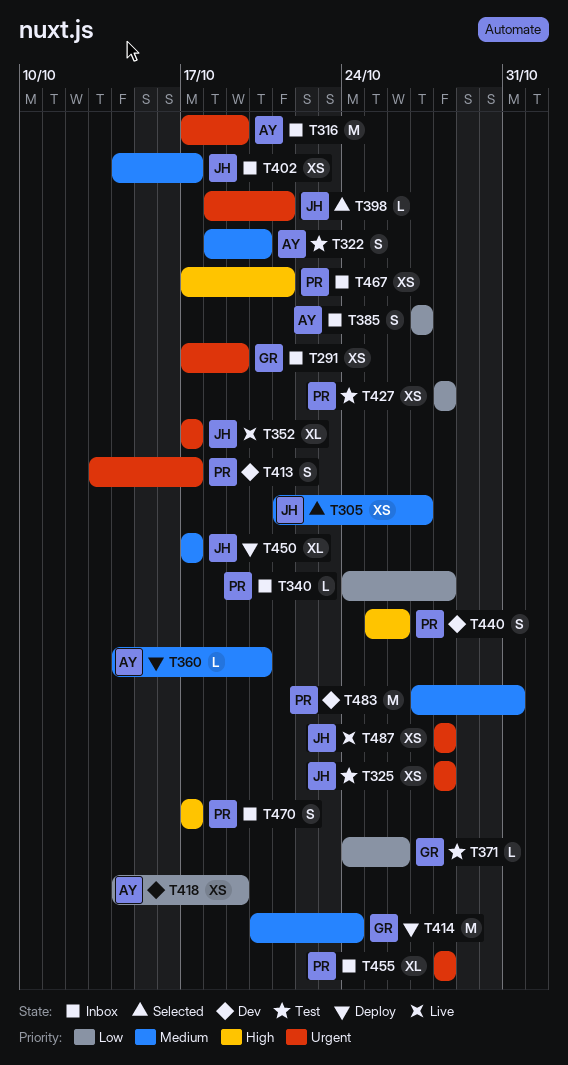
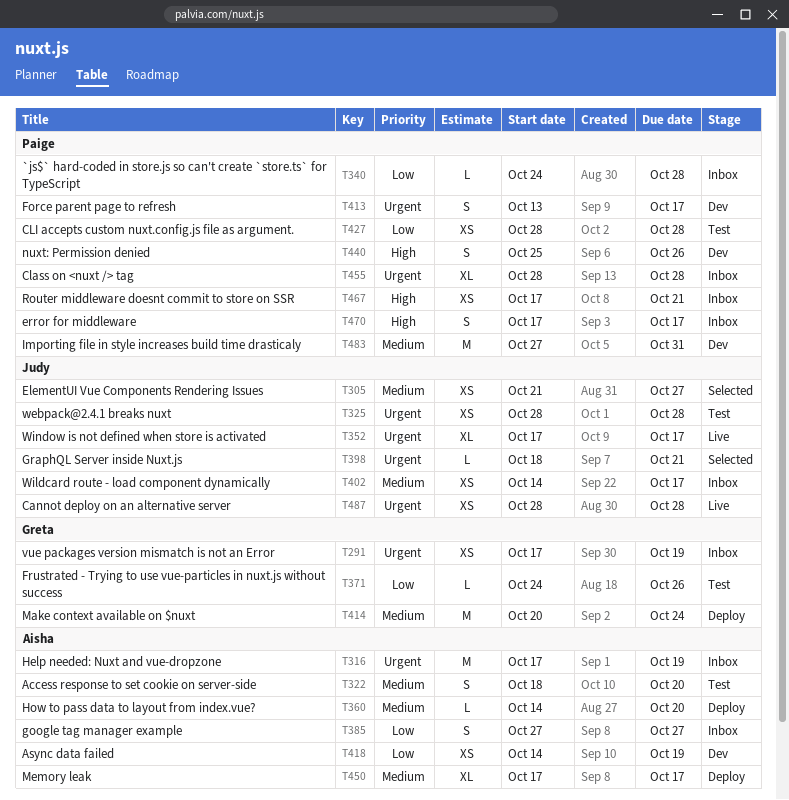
T450, owner: Judy -> Aisha

